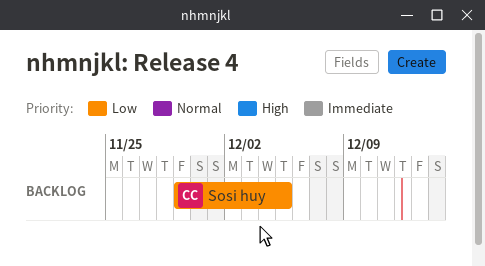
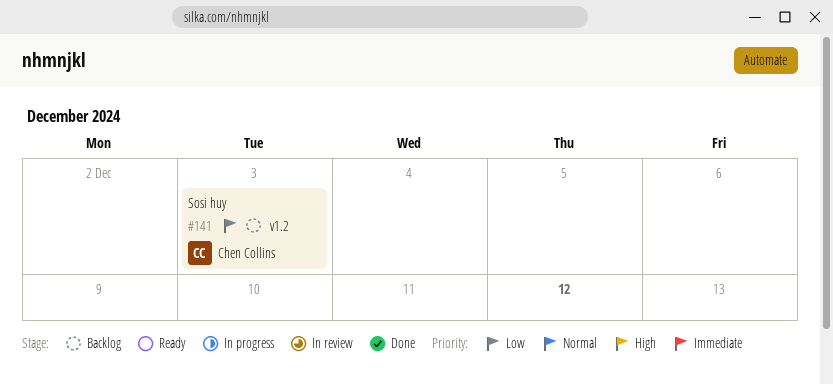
Sosi huy, due: Dec 5 -> Dec 3

